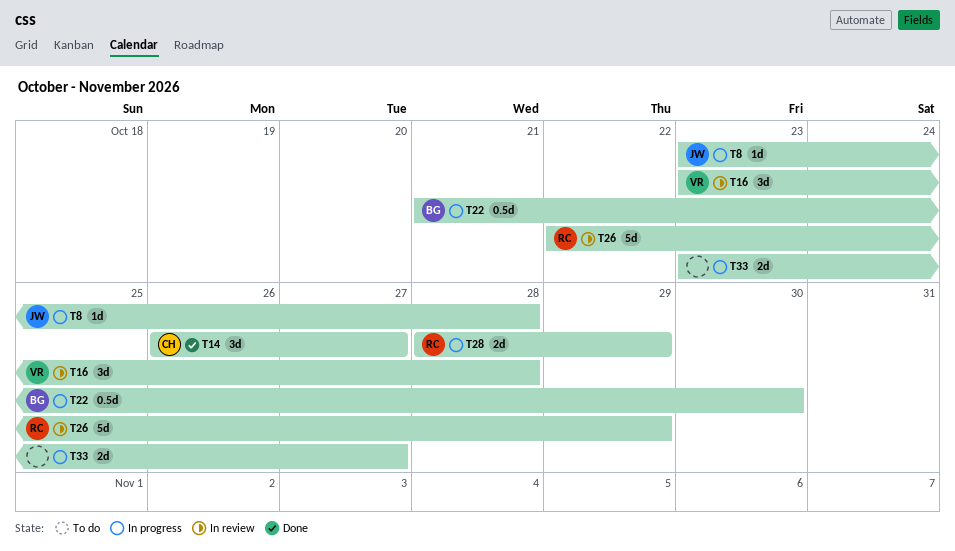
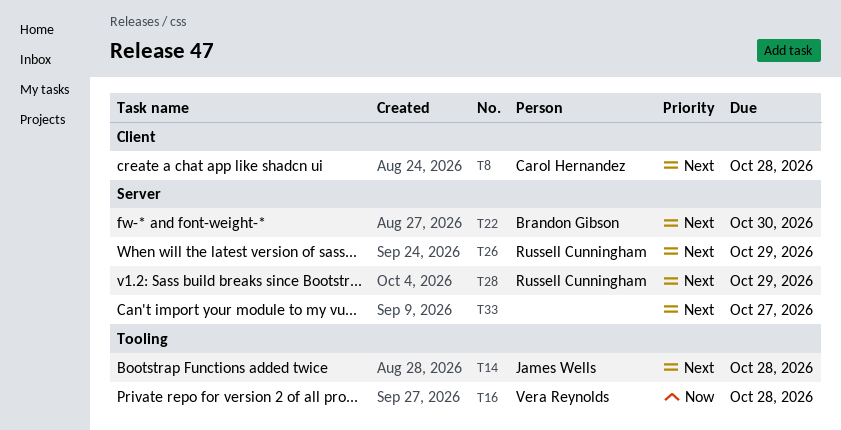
T8, owner: James Wells -> Carol Hernandez
T14, owner: Carol Hernandez -> James Wells
T14, due: Oct 27 -> Oct 28

